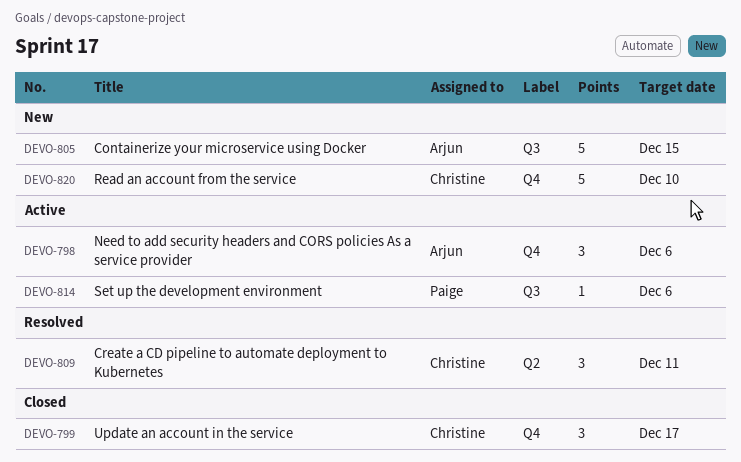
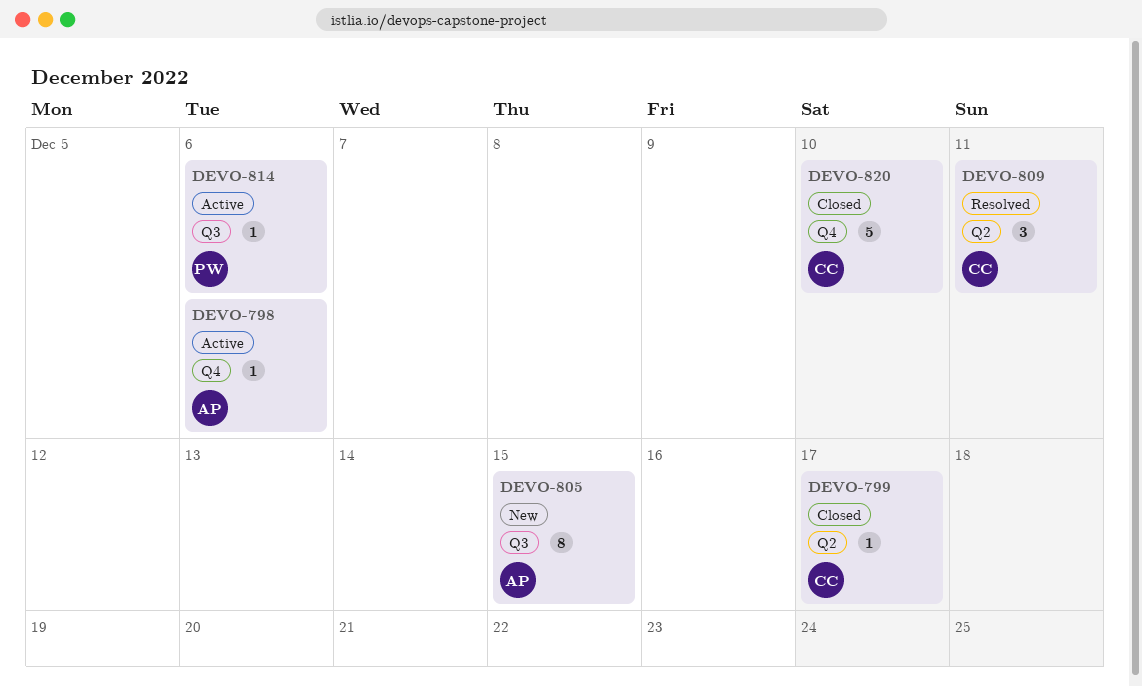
DEVO-798, estimate: 3 -> 1
DEVO-799, label: Q4 -> Q2
DEVO-799, estimate: 3 -> 1
DEVO-805, estimate: 5 -> 8
DEVO-820, status: New -> Closed

